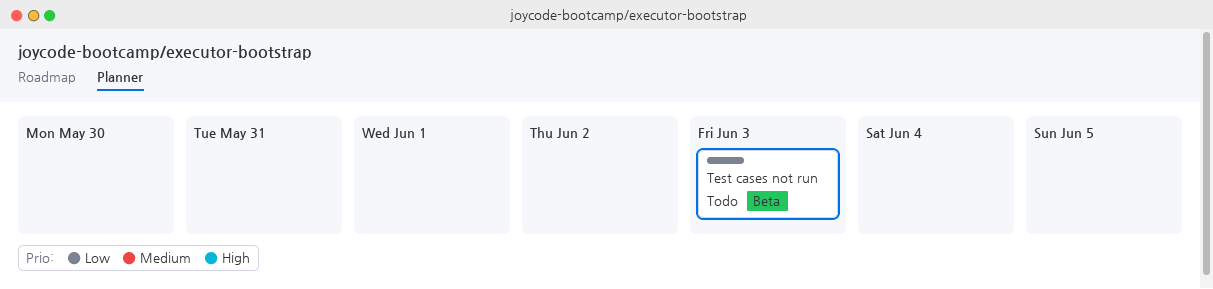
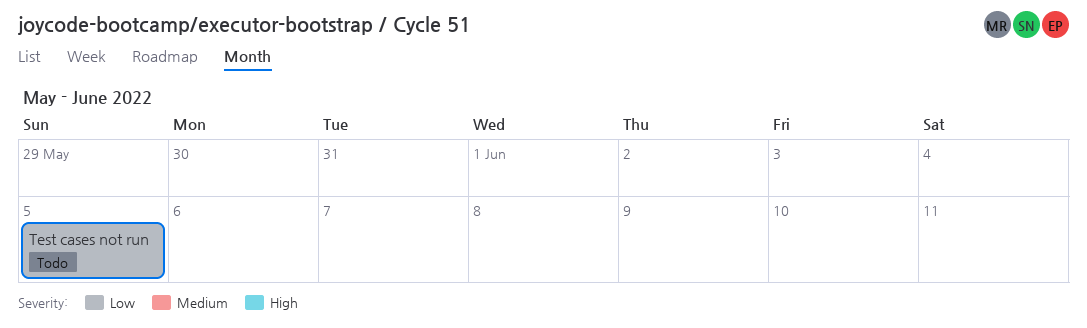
Test cases not run, due: Jun 3 -> Jun 5

